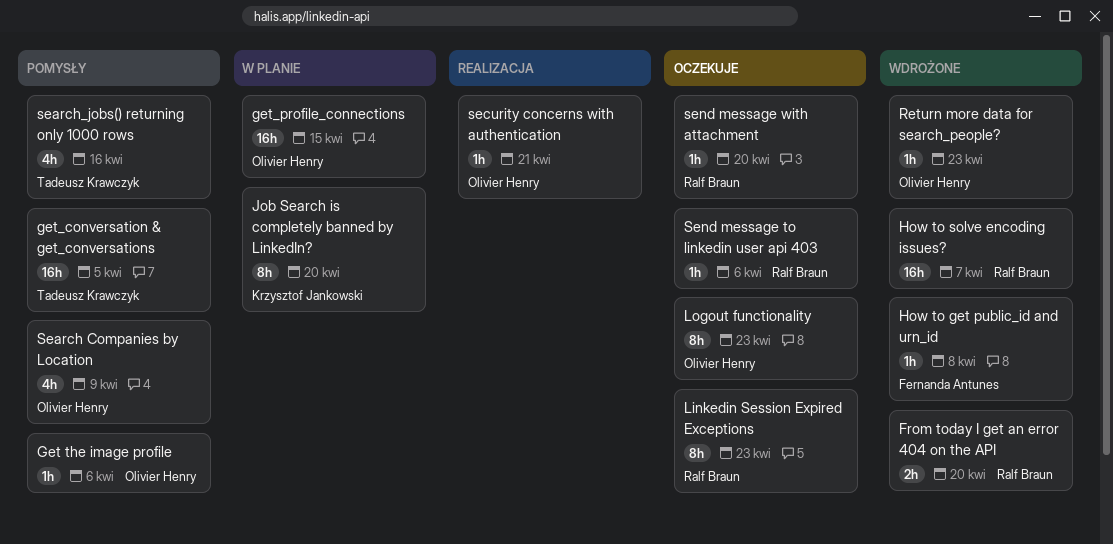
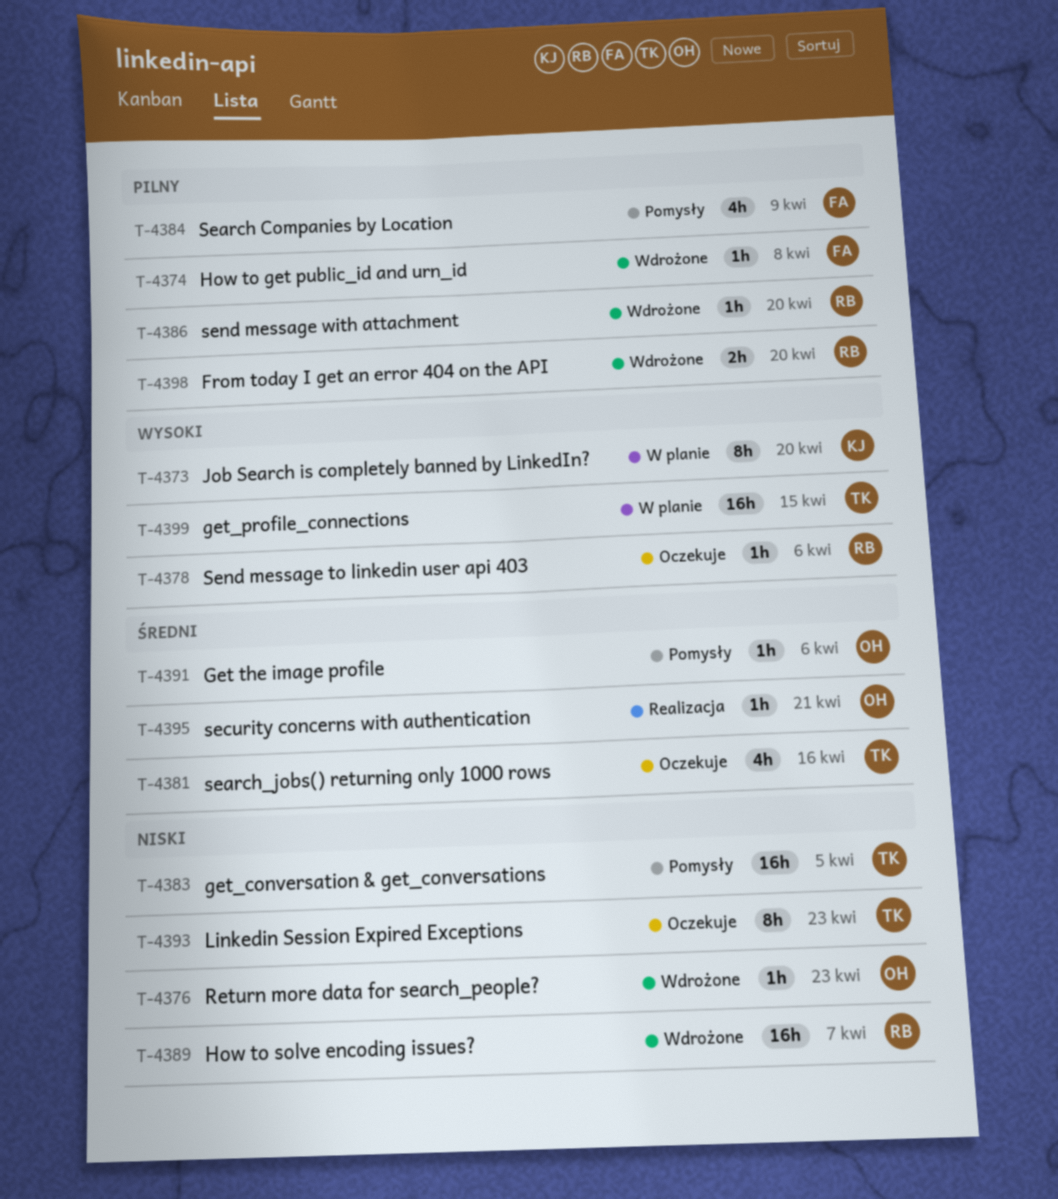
get_profile_connections, owner: Olivier Henry -> Tadeusz Krawczyk
Linkedin Session Expired Exceptions, owner: Ralf Braun -> Tadeusz Krawczyk
Logout functionality: present -> none
Search Companies by Location, owner: Olivier Henry -> Fernanda Antunes
search_jobs() returning only 1000 rows, status: Pomysły -> Oczekuje
send message with attachment, status: Oczekuje -> Wdrożone

